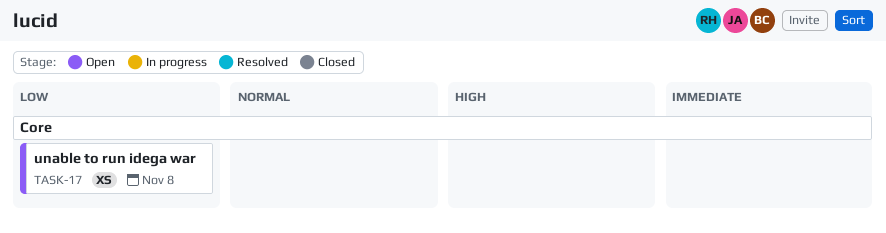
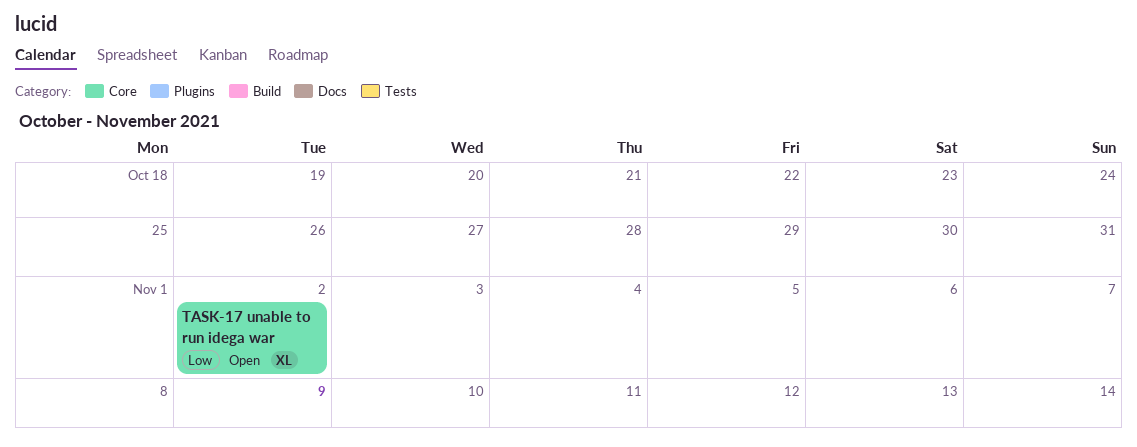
TASK-17, estimate: XS -> XL
TASK-17, due: Nov 8 -> Nov 2

